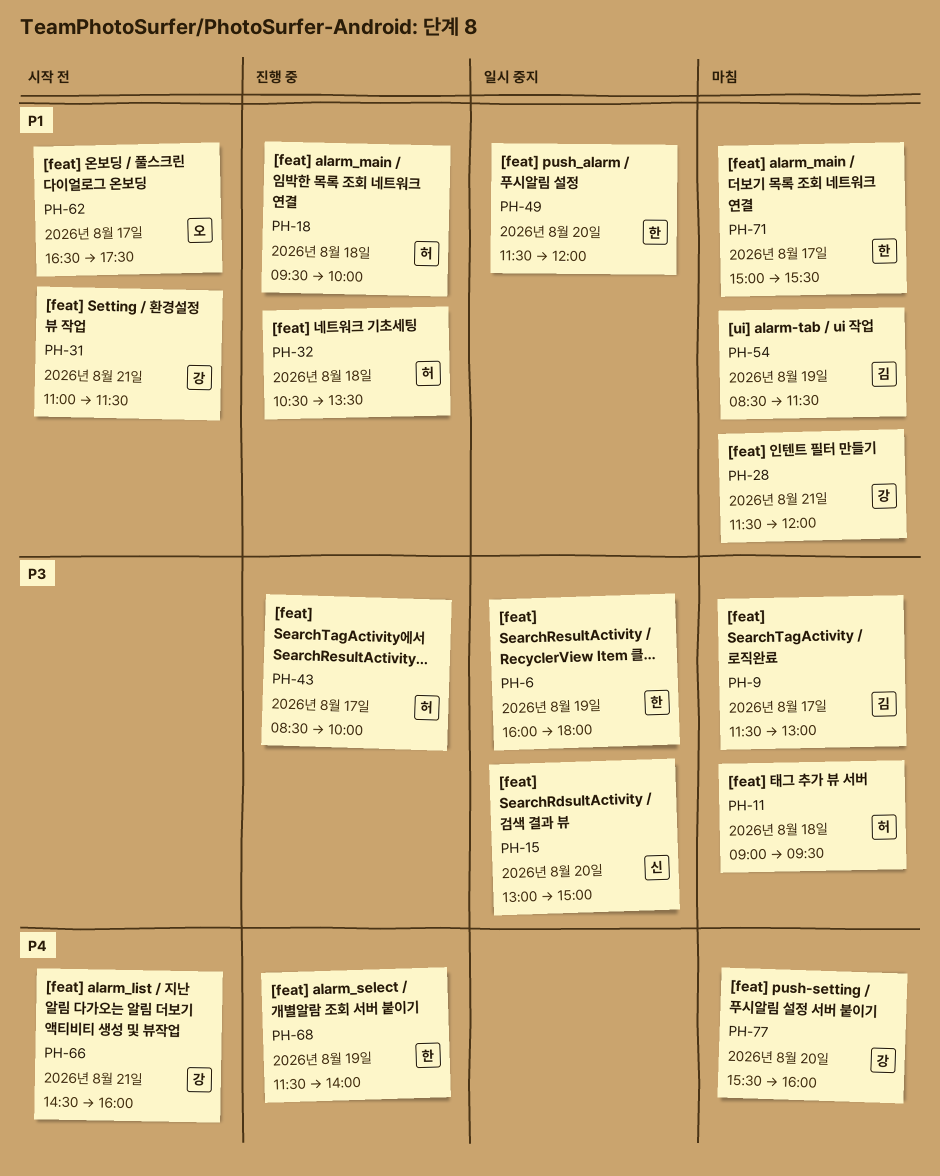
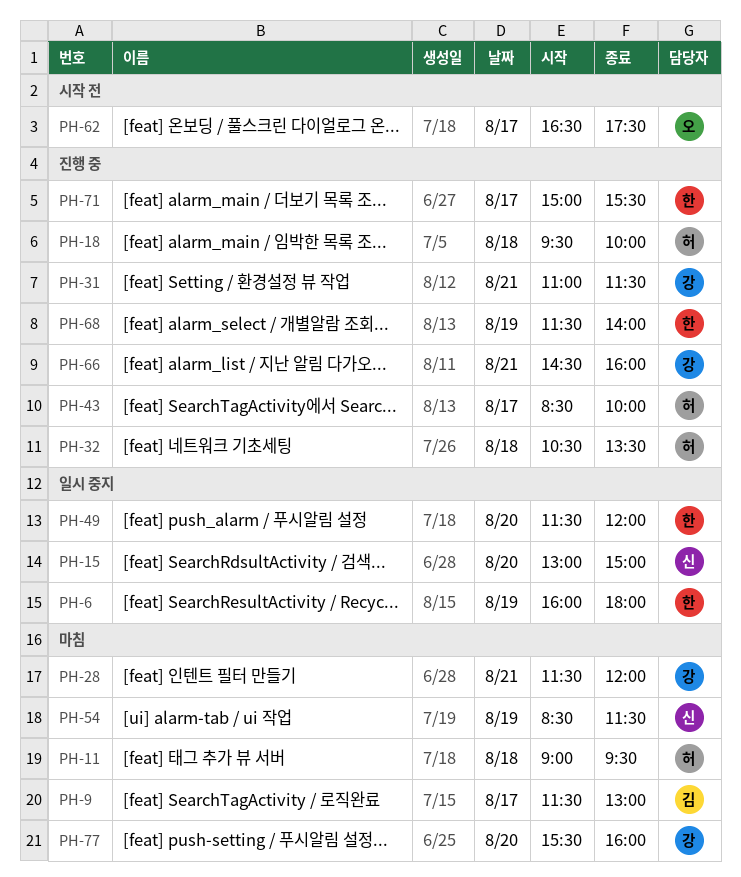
PH-31, status: 시작 전 -> 진행 중
PH-54, owner: 김 -> 신
PH-66, status: 시작 전 -> 진행 중
PH-71, status: 마침 -> 진행 중

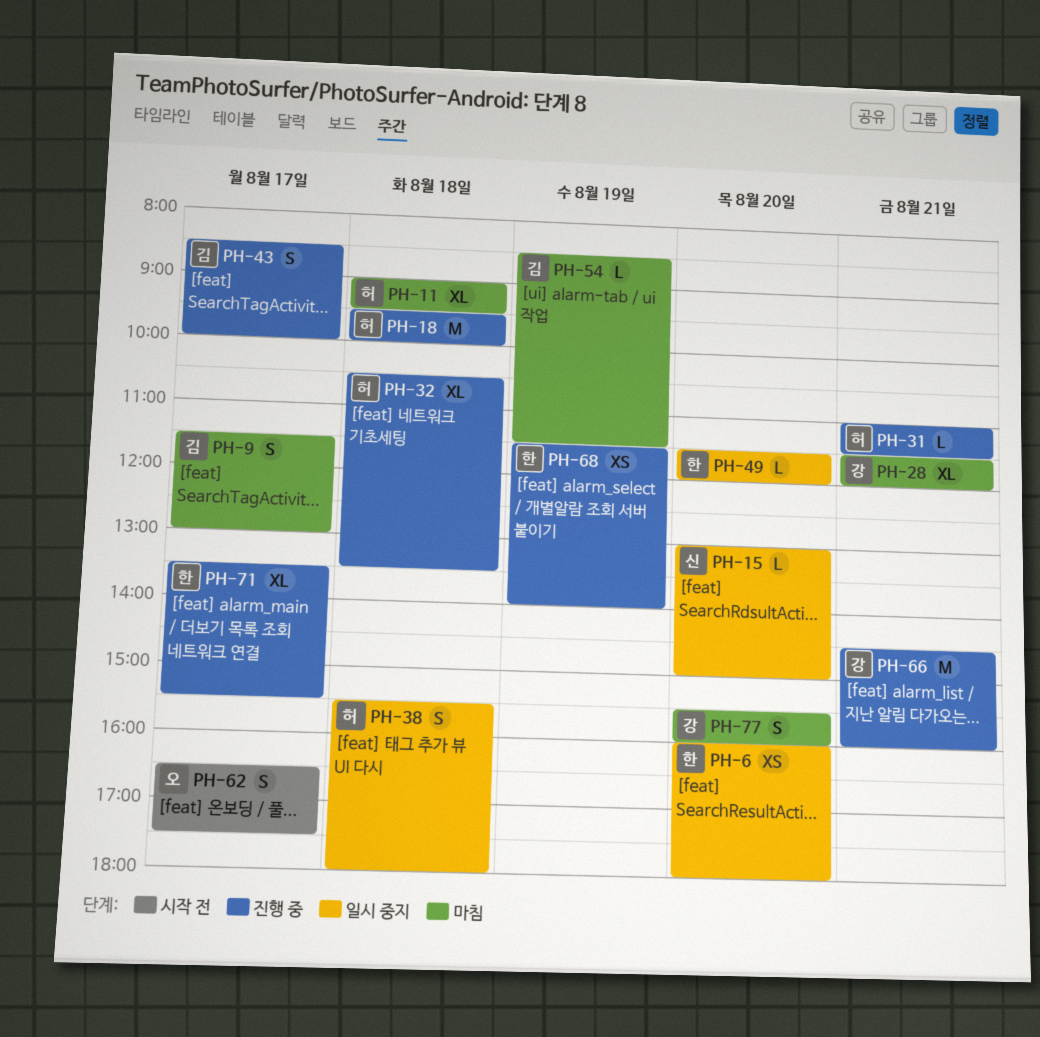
PH-6, day: Aug 19 -> Aug 20
PH-31, owner: 강 -> 허
PH-38: none -> present
PH-43, owner: 허 -> 김
PH-54, owner: 신 -> 김
PH-71, begins: 15:00 -> 13:30

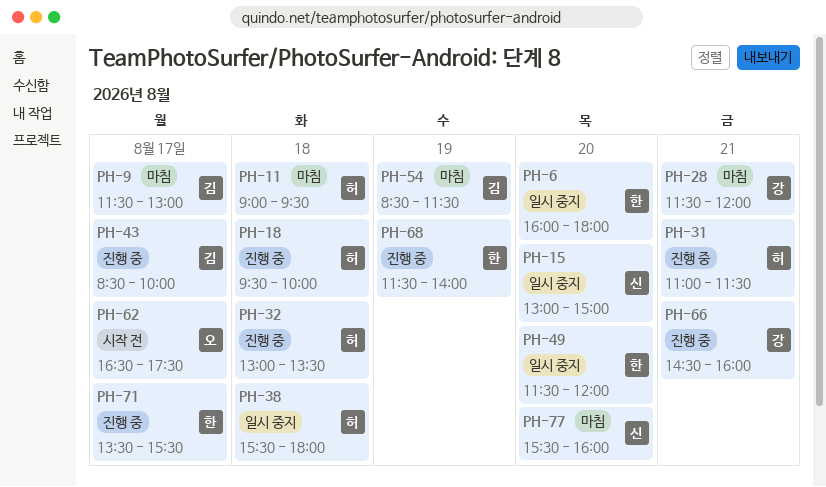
PH-32, begins: 10:30 -> 13:00
PH-77, owner: 강 -> 신

